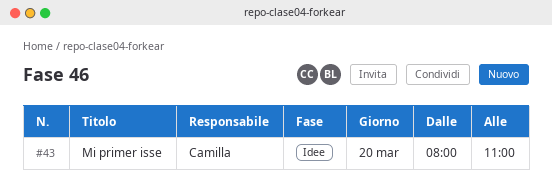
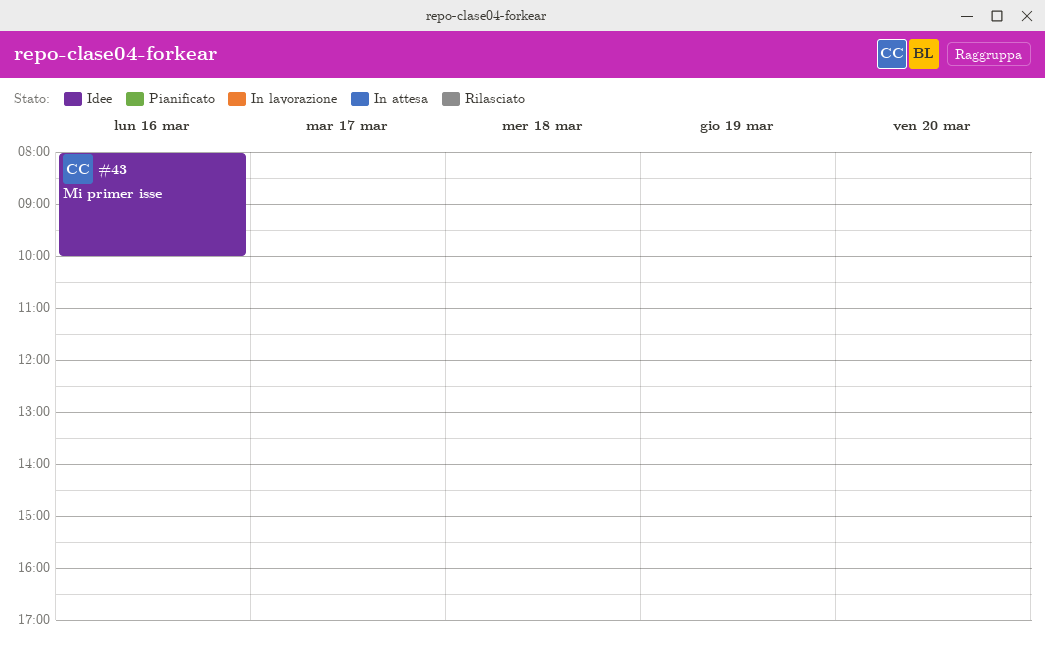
#43, day: Mar 20 -> Mar 16
#43, ends: 11:00 -> 10:00

